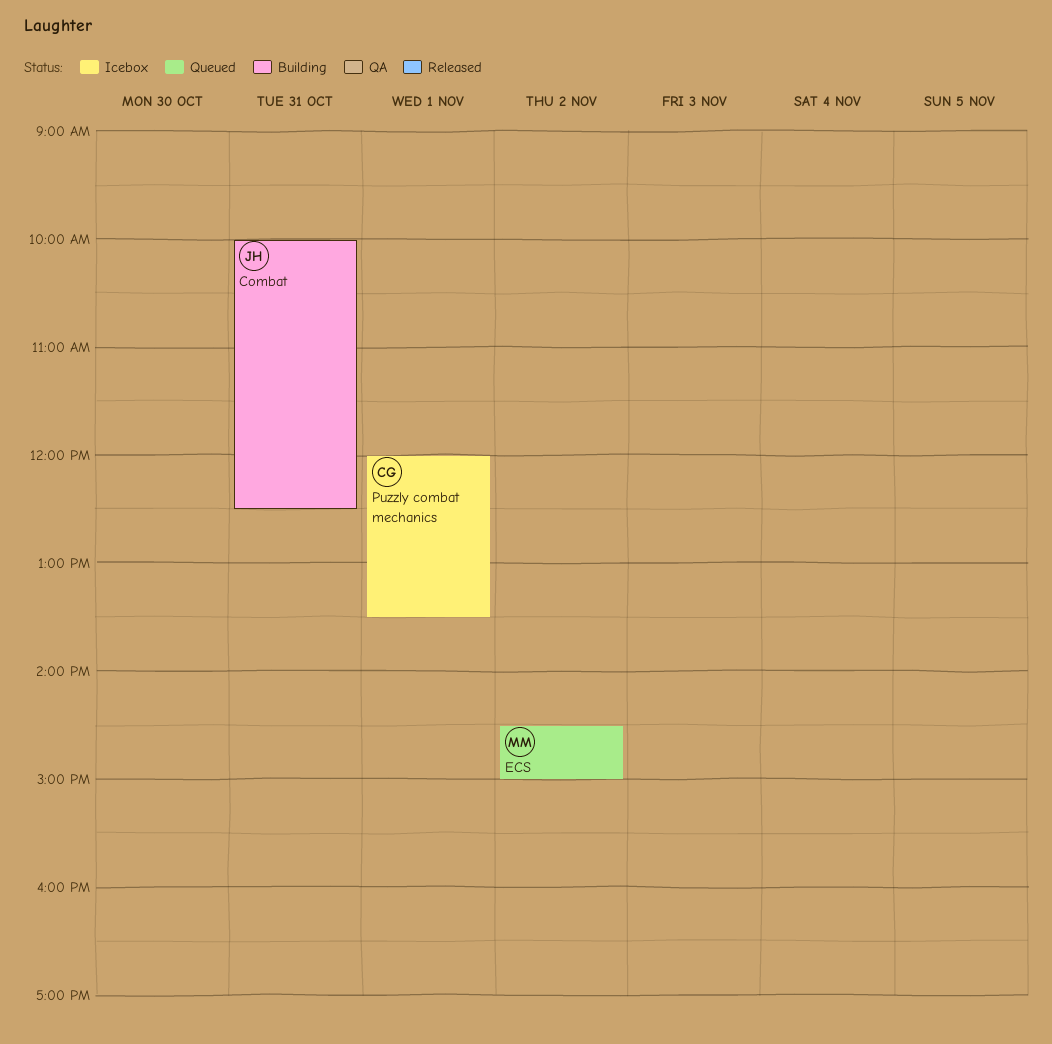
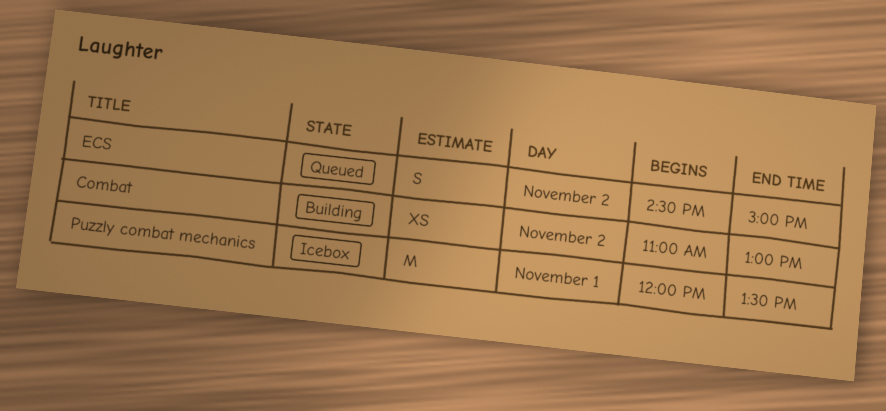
Combat, day: Oct 31 -> Nov 2
Combat, begins: 10:00 -> 11:00
Combat, ends: 12:30 -> 13:00

